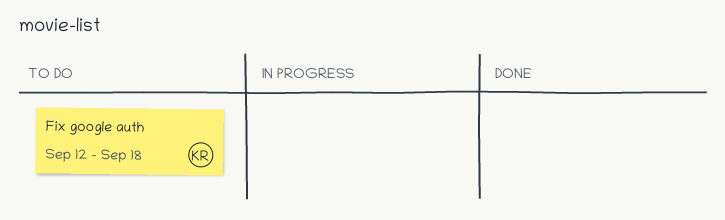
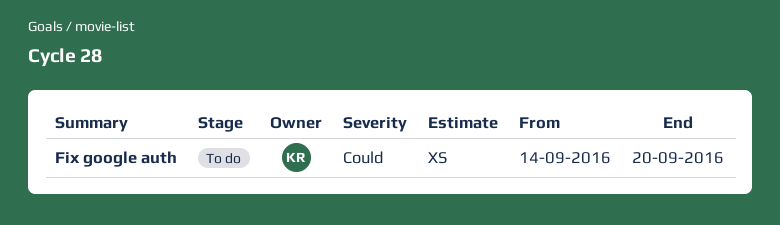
Fix google auth, start: Sep 12 -> Sep 14
Fix google auth, due: Sep 18 -> Sep 20

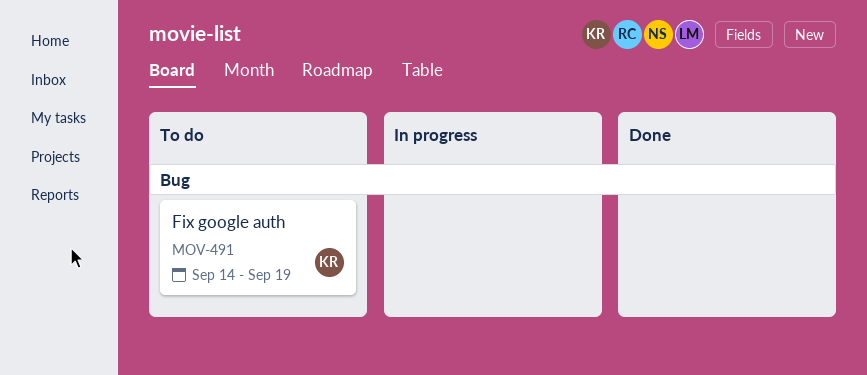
Fix google auth, due: Sep 20 -> Sep 19

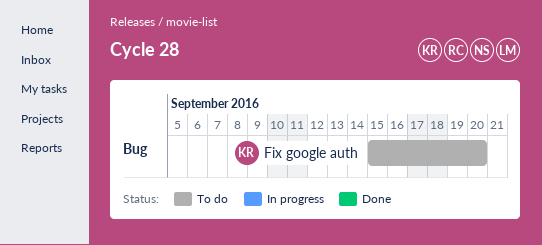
Fix google auth, start: Sep 14 -> Sep 15
Fix google auth, due: Sep 19 -> Sep 20

